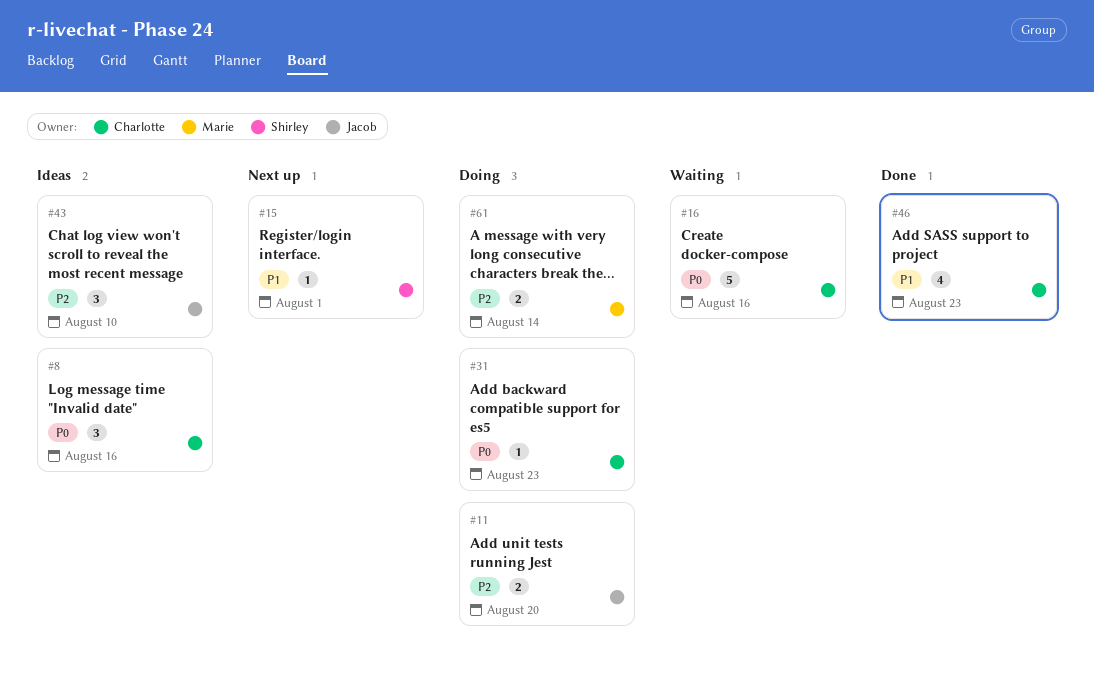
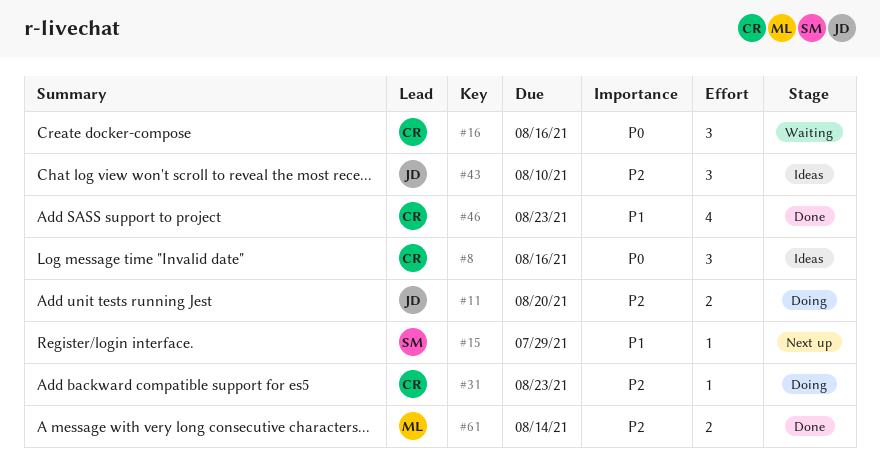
#15, due: Aug 1 -> Jul 29
#16, estimate: 5 -> 3
#31, priority: P0 -> P2
#61, status: Doing -> Done

